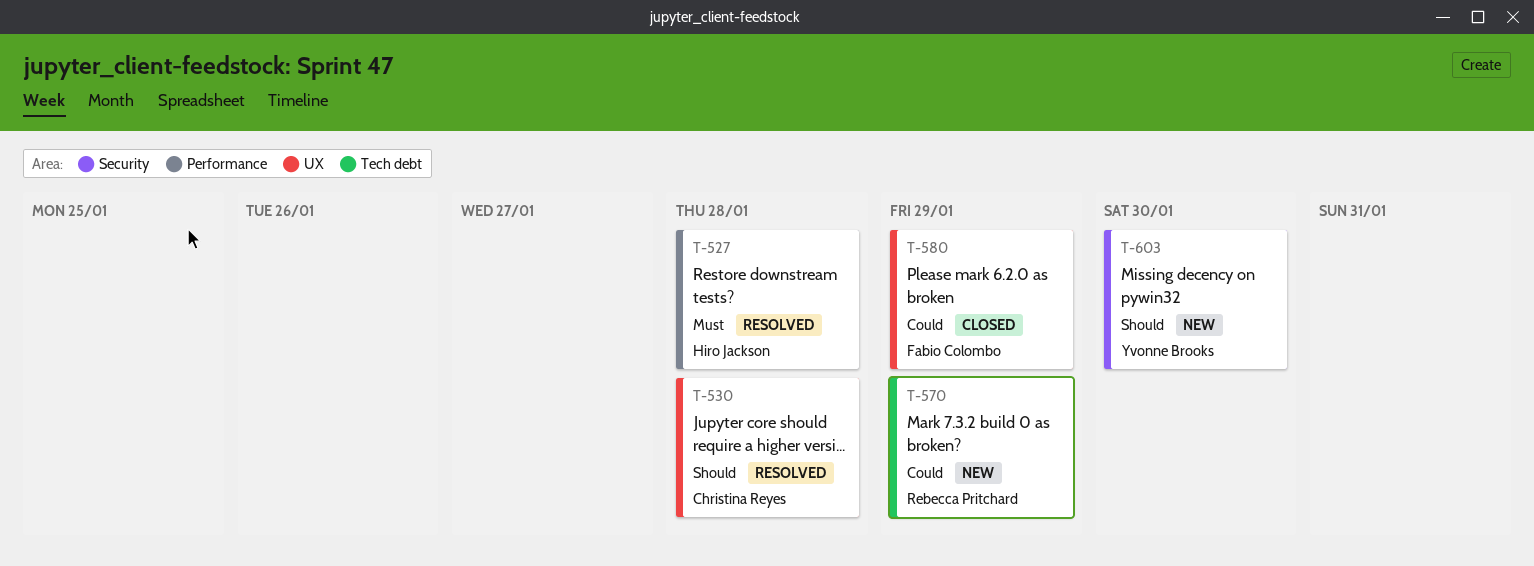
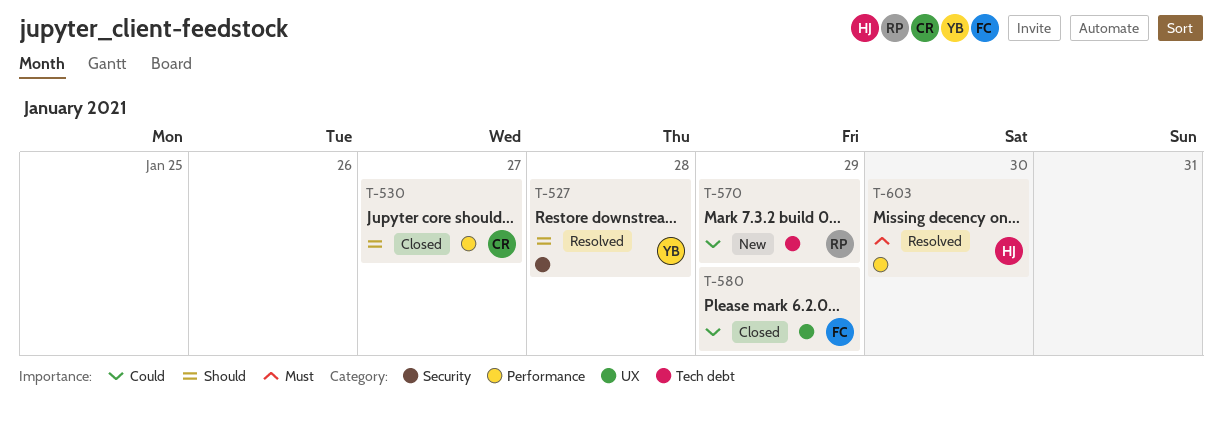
T-527, owner: Hiro Jackson -> Yvonne Brooks
T-527, priority: Must -> Should
T-527, label: Performance -> Security
T-530, status: Resolved -> Closed
T-530, label: UX -> Performance
T-530, due: Jan 28 -> Jan 27
T-603, status: New -> Resolved
T-603, owner: Yvonne Brooks -> Hiro Jackson
T-603, priority: Should -> Must
T-603, label: Security -> Performance

